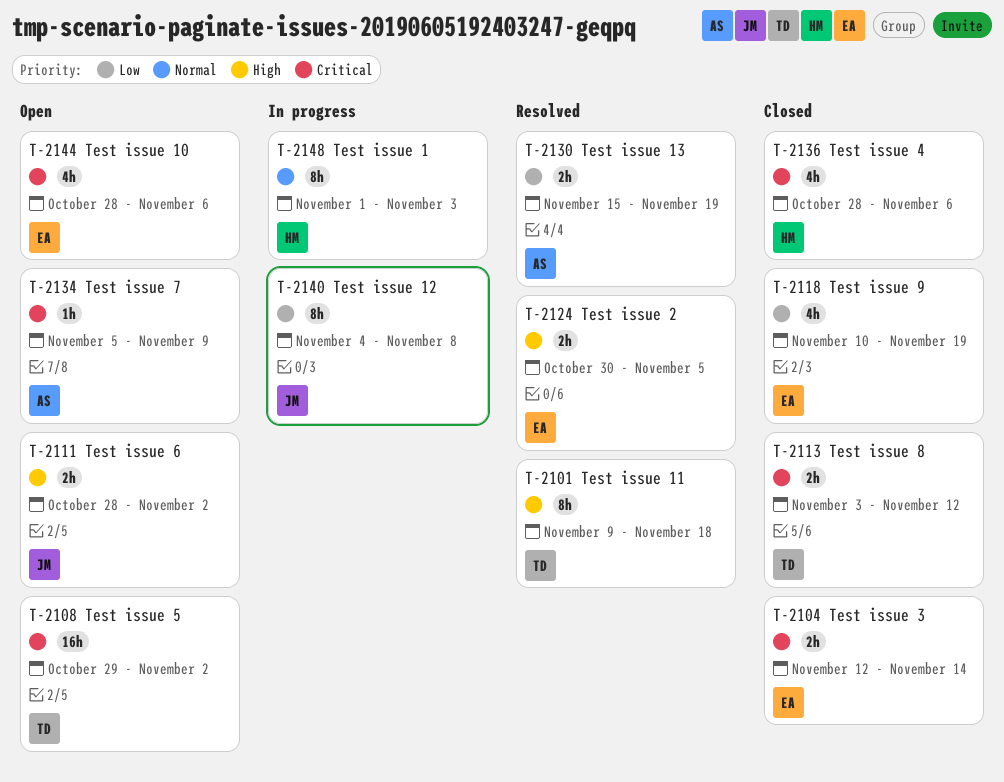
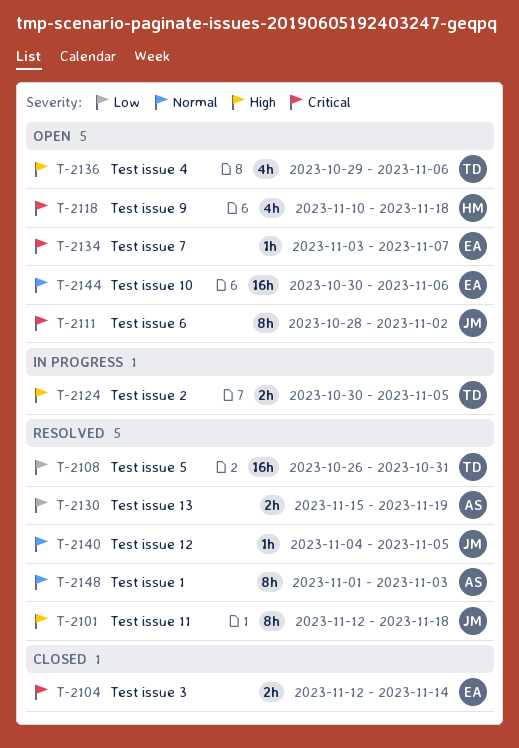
T-2101, owner: TD -> JM
T-2101, start: Nov 9 -> Nov 12
T-2108, status: Open -> Resolved
T-2108, priority: Critical -> Low
T-2108, start: Oct 29 -> Oct 26
T-2108, due: Nov 2 -> Oct 31
T-2111, priority: High -> Critical
T-2111, estimate: 2h -> 8h
T-2113: present -> none
T-2118, status: Closed -> Open
T-2118, owner: EA -> HM
T-2118, priority: Low -> Critical
T-2118, due: Nov 19 -> Nov 18
T-2124, status: Resolved -> In progress
T-2124, owner: EA -> TD
T-2134, owner: AS -> EA
T-2134, start: Nov 5 -> Nov 3
T-2134, due: Nov 9 -> Nov 7
T-2136, status: Closed -> Open
T-2136, owner: HM -> TD
T-2136, priority: Critical -> High
T-2136, start: Oct 28 -> Oct 29
T-2140, status: In progress -> Resolved
T-2140, priority: Low -> Normal
T-2140, estimate: 8h -> 1h
T-2140, due: Nov 8 -> Nov 5
T-2144, priority: Critical -> Normal
T-2144, estimate: 4h -> 16h
T-2144, start: Oct 28 -> Oct 30
T-2148, status: In progress -> Resolved
T-2148, owner: HM -> AS

